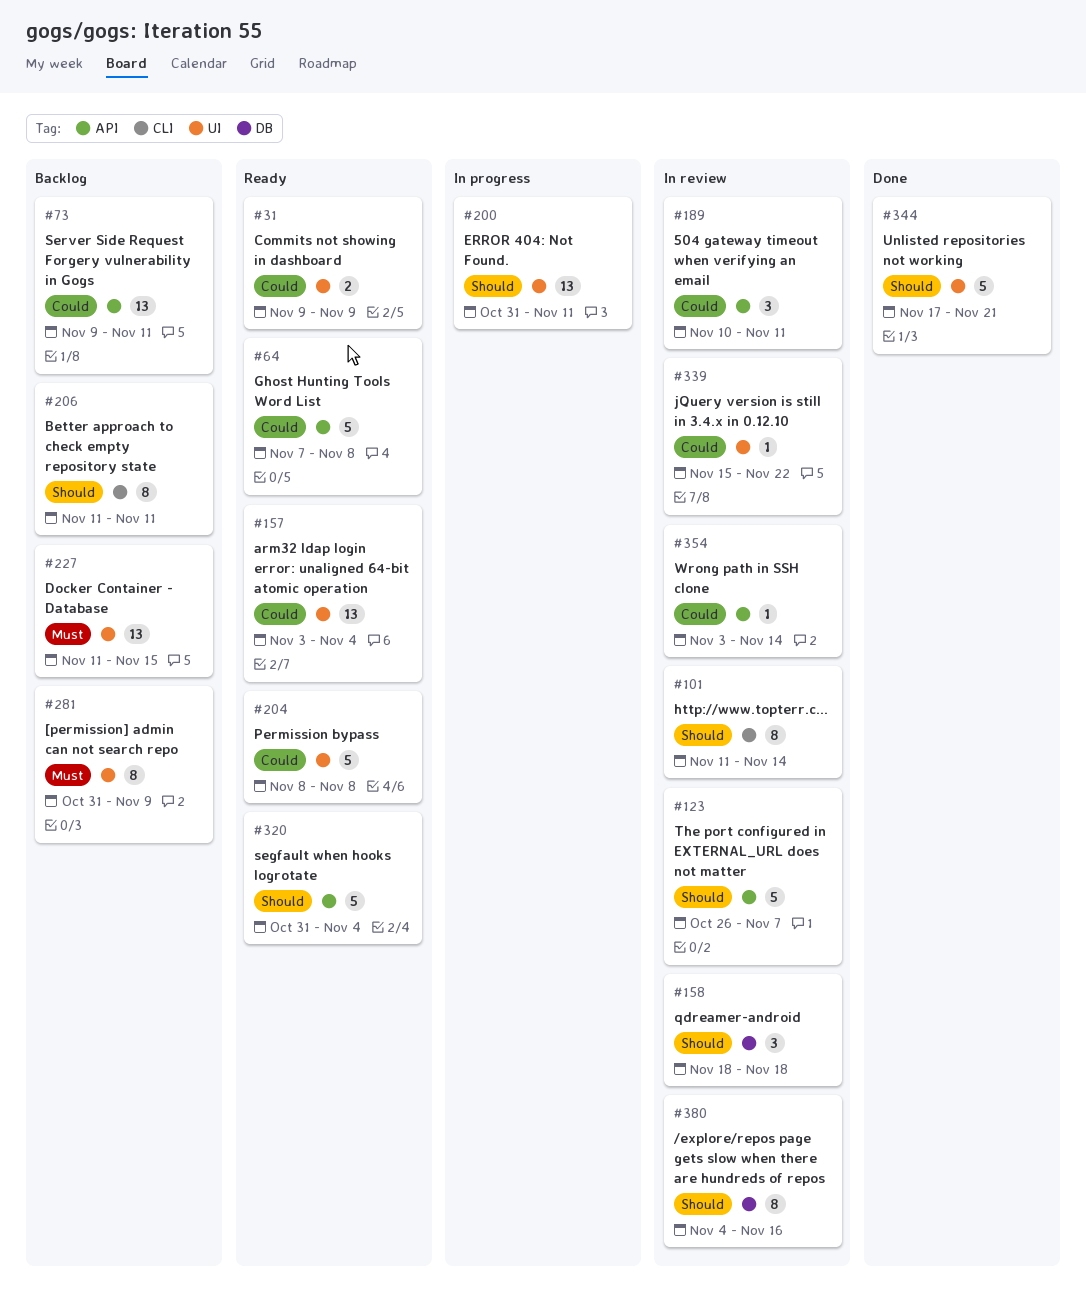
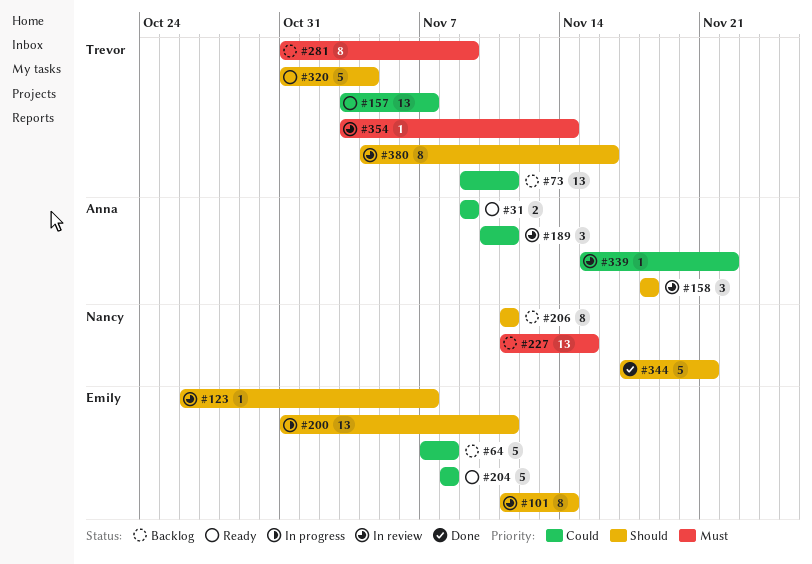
#64, status: Ready -> Backlog
#123, estimate: 5 -> 1
#157, due: Nov 4 -> Nov 7
#354, priority: Could -> Must

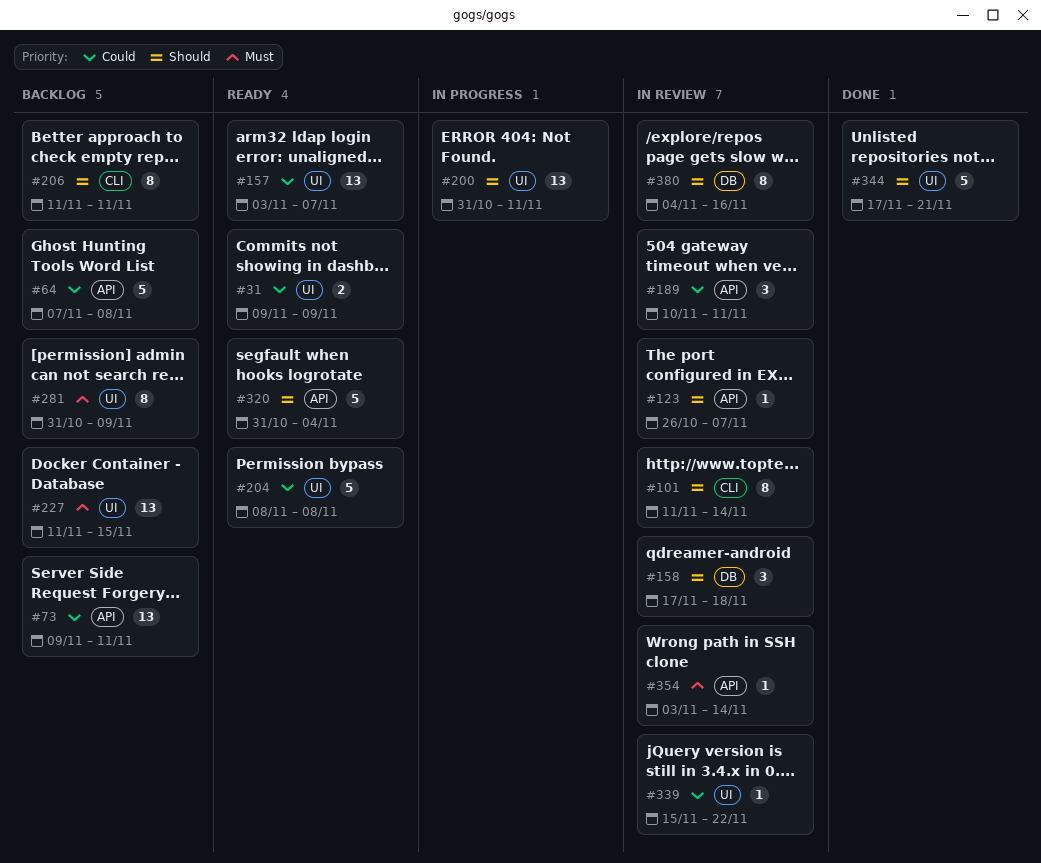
#158, start: Nov 18 -> Nov 17

